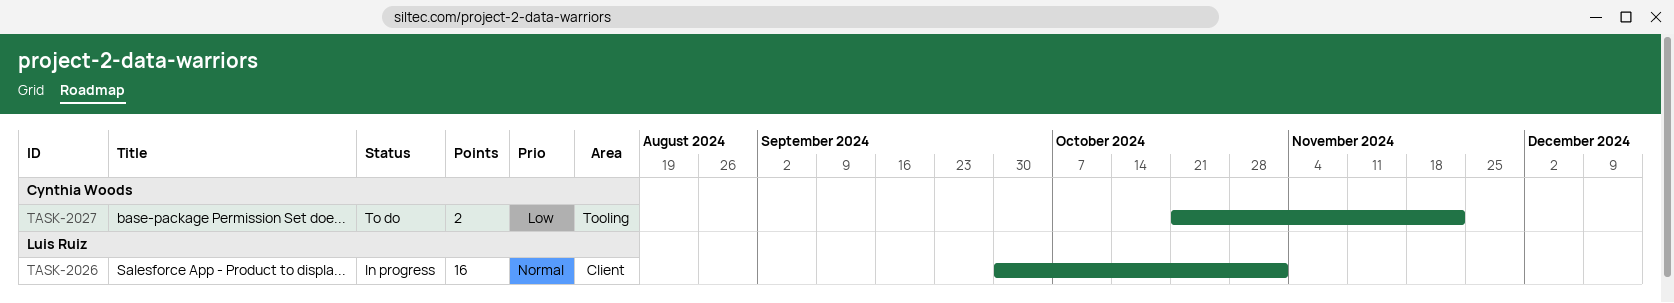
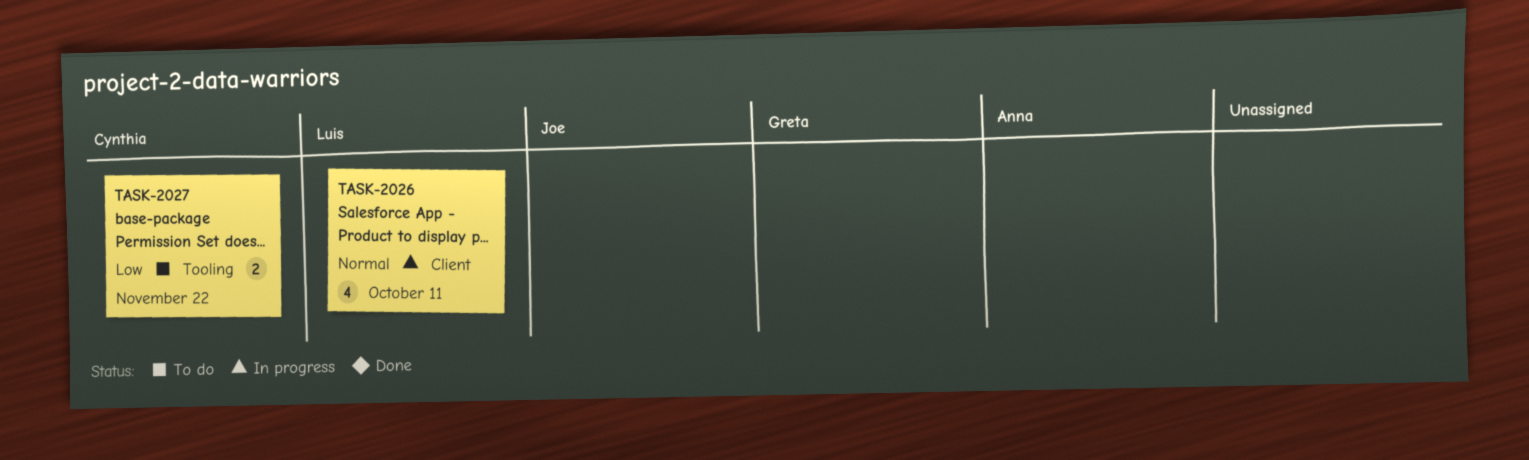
TASK-2026, estimate: 16 -> 4
TASK-2026, due: Nov 1 -> Oct 11

